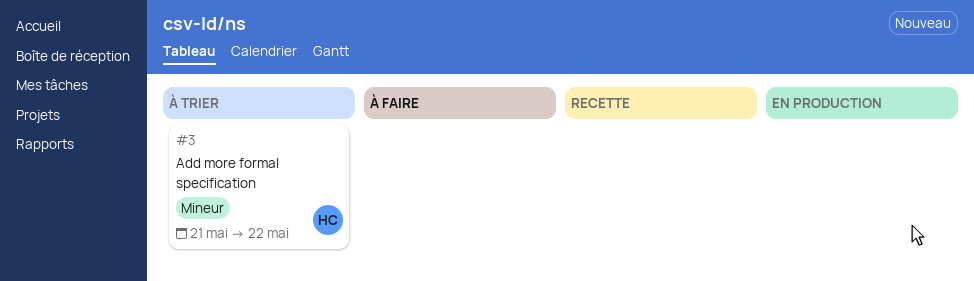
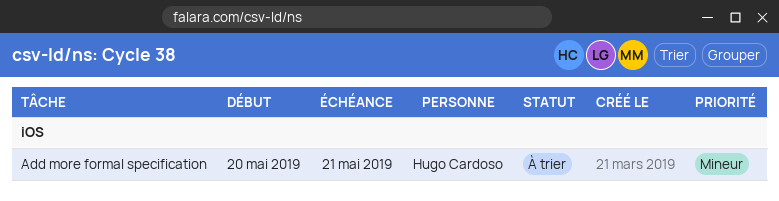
Add more formal specification, start: May 21 -> May 20
Add more formal specification, due: May 22 -> May 21

